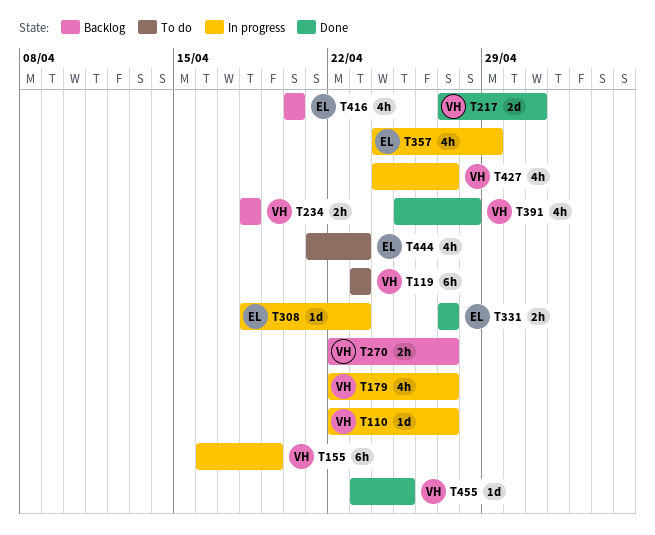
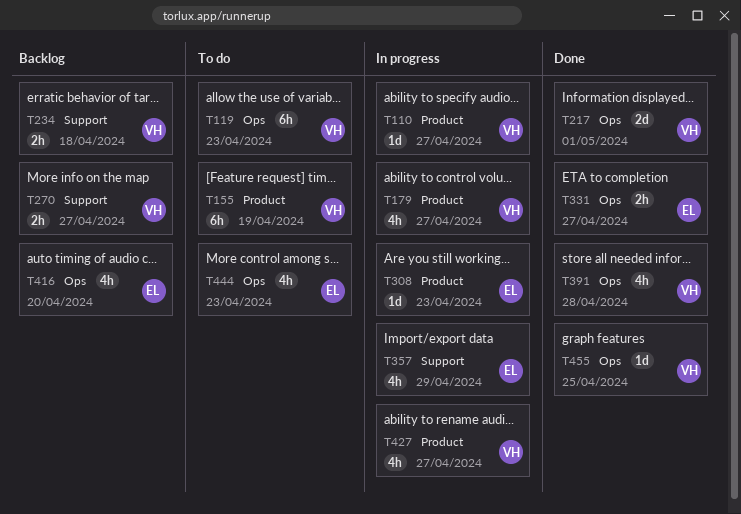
T155, status: In progress -> To do

